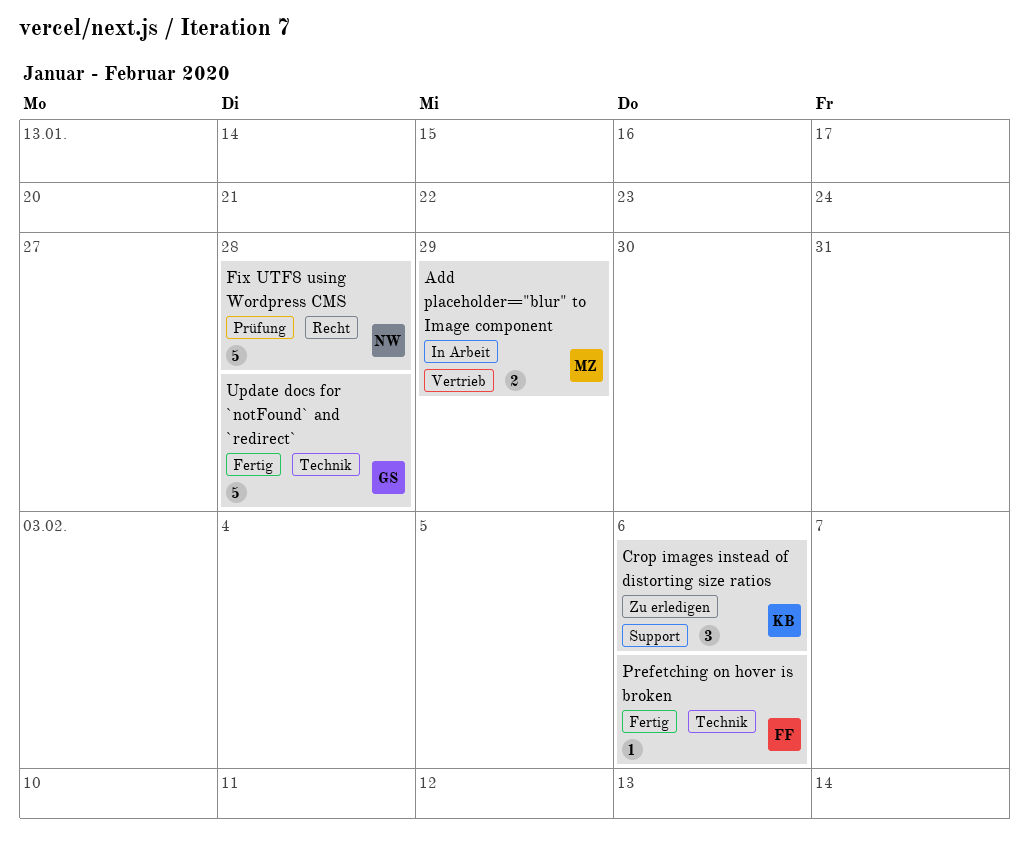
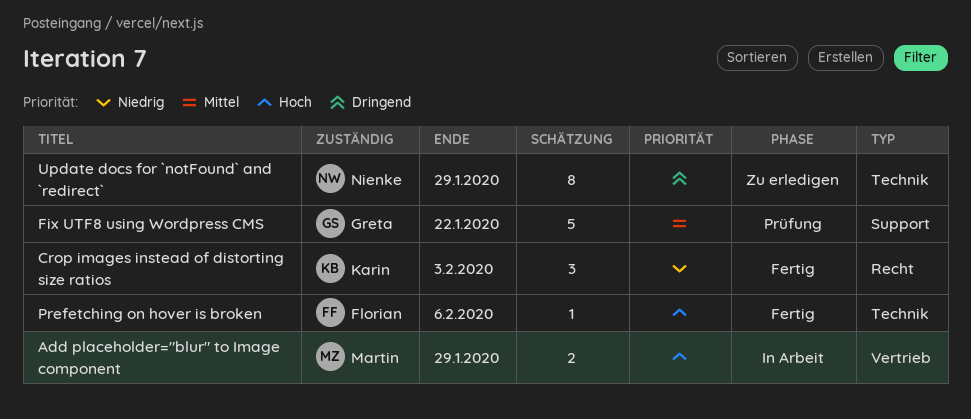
Crop images instead of distorting size ratios, status: Zu erledigen -> Fertig
Crop images instead of distorting size ratios, label: Support -> Recht
Crop images instead of distorting size ratios, due: Feb 6 -> Feb 3
Fix UTF8 using Wordpress CMS, owner: Nienke -> Greta
Fix UTF8 using Wordpress CMS, label: Recht -> Support
Fix UTF8 using Wordpress CMS, due: Jan 28 -> Jan 22
Update docs for `notFound` and `redirect`, status: Fertig -> Zu erledigen
Update docs for `notFound` and `redirect`, owner: Greta -> Nienke
Update docs for `notFound` and `redirect`, estimate: 5 -> 8
Update docs for `notFound` and `redirect`, due: Jan 28 -> Jan 29

